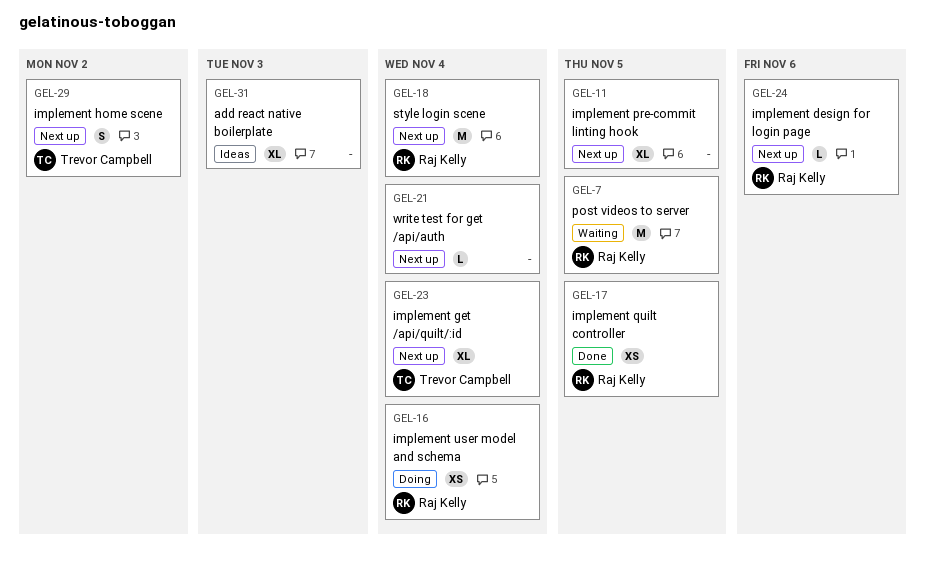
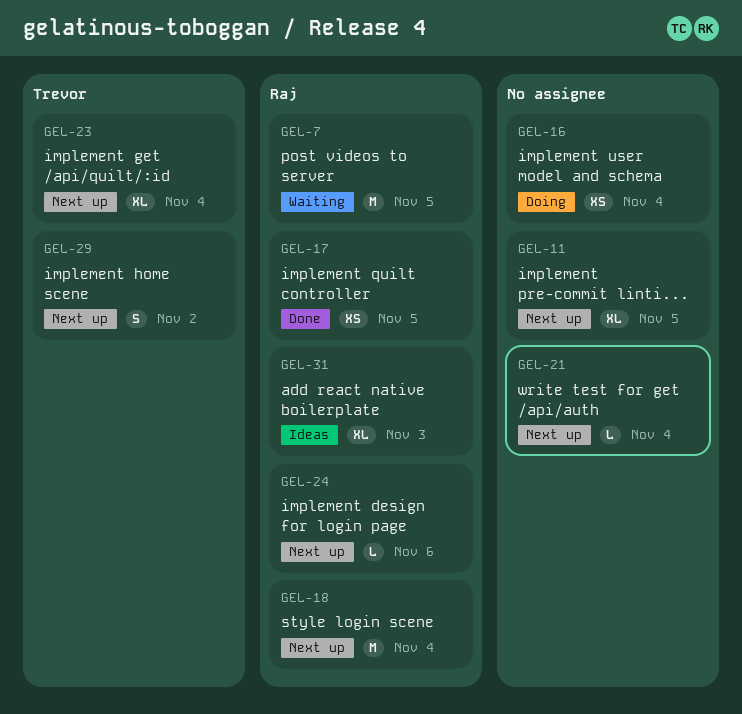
GEL-16, owner: Raj Kelly -> none
GEL-31, owner: none -> Raj Kelly

